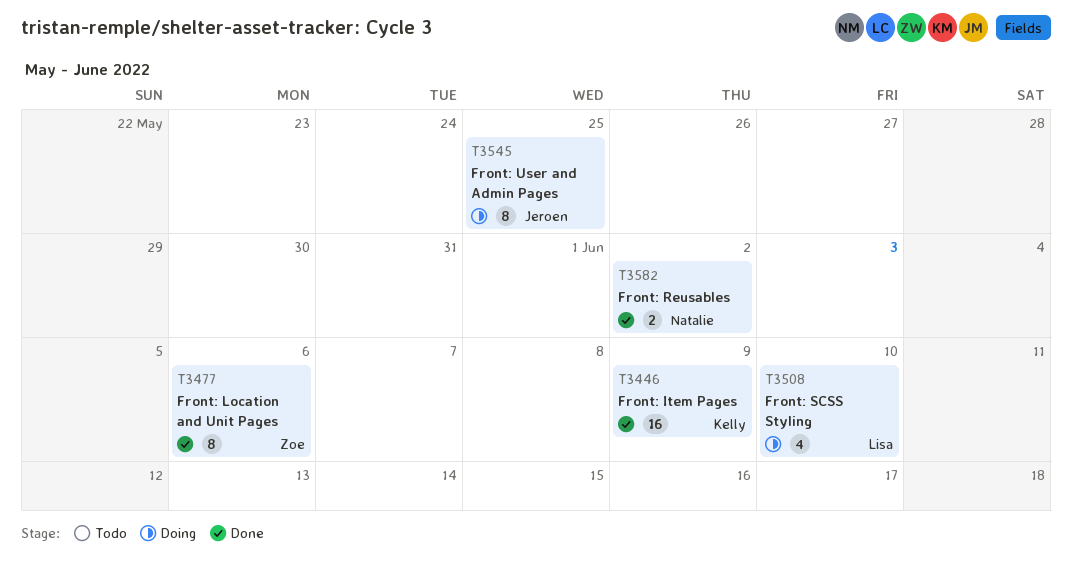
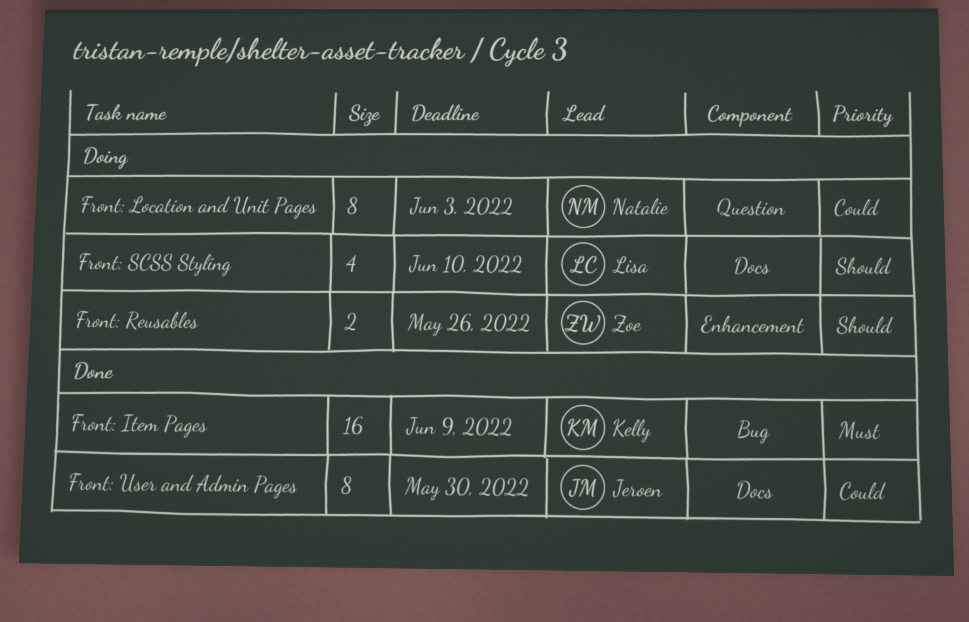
Front: Location and Unit Pages, status: Done -> Doing
Front: Location and Unit Pages, owner: Zoe -> Natalie
Front: Location and Unit Pages, due: Jun 6 -> Jun 3
Front: Reusables, status: Done -> Doing
Front: Reusables, owner: Natalie -> Zoe
Front: Reusables, due: Jun 2 -> May 26
Front: User and Admin Pages, status: Doing -> Done
Front: User and Admin Pages, due: May 25 -> May 30

